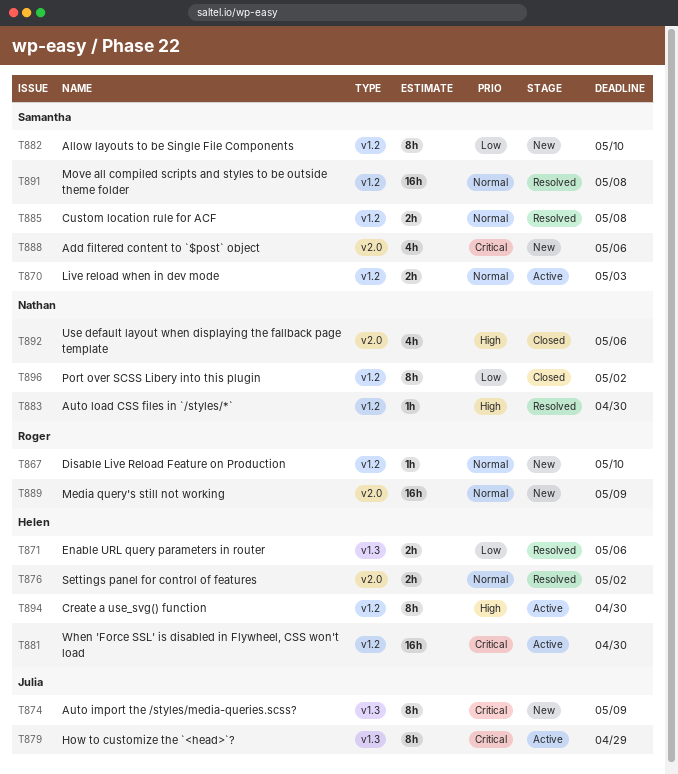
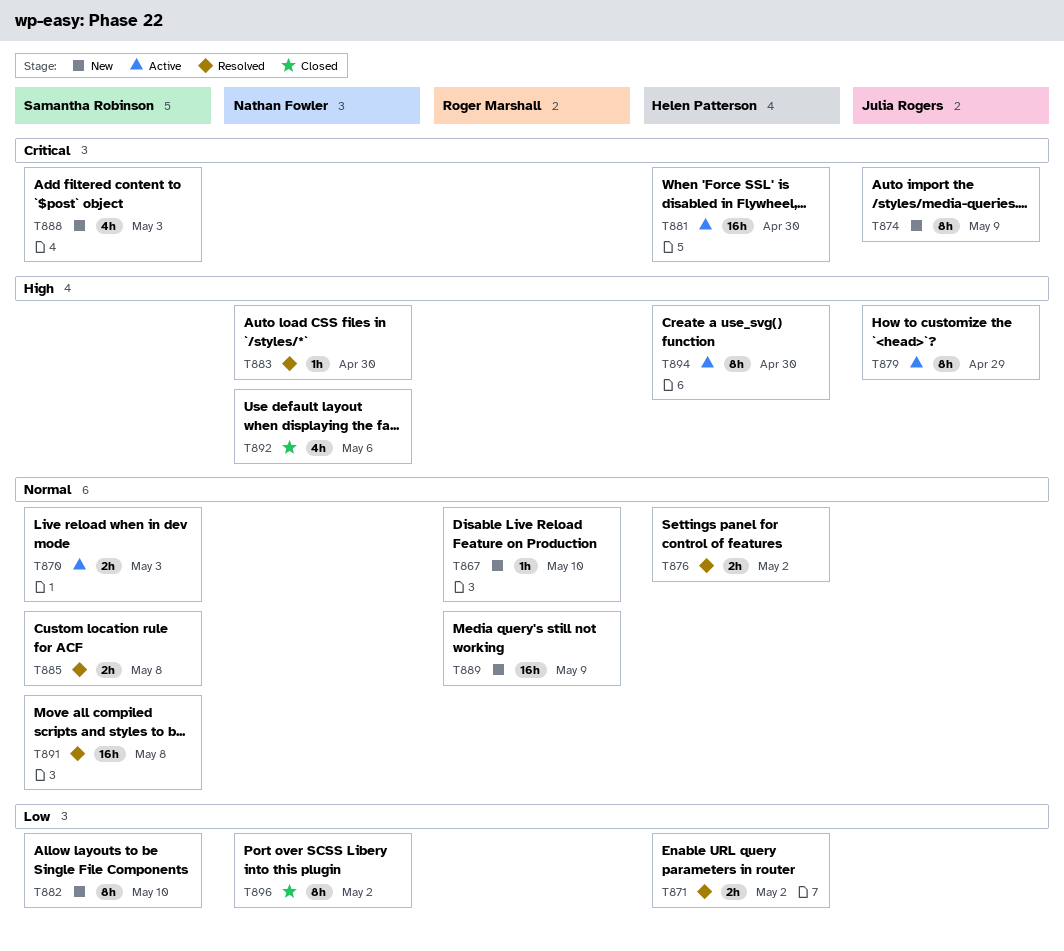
T871, due: May 6 -> May 2
T879, priority: Critical -> High
T888, due: May 6 -> May 3

